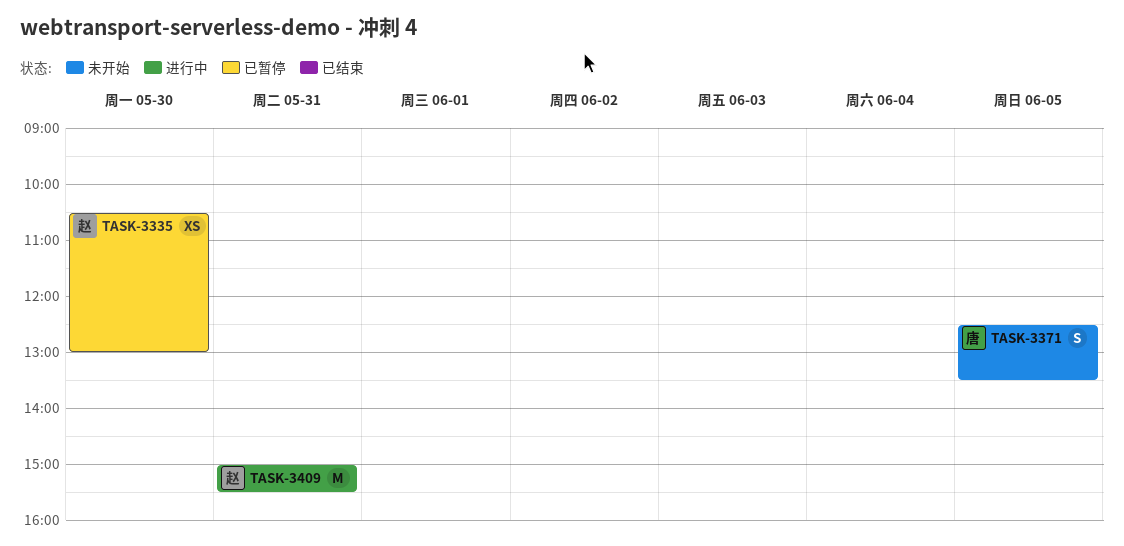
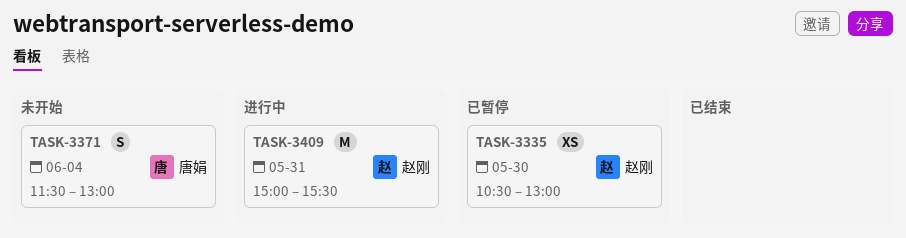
TASK-3371, day: Jun 5 -> Jun 4
TASK-3371, begins: 12:30 -> 11:30
TASK-3371, ends: 13:30 -> 13:00

